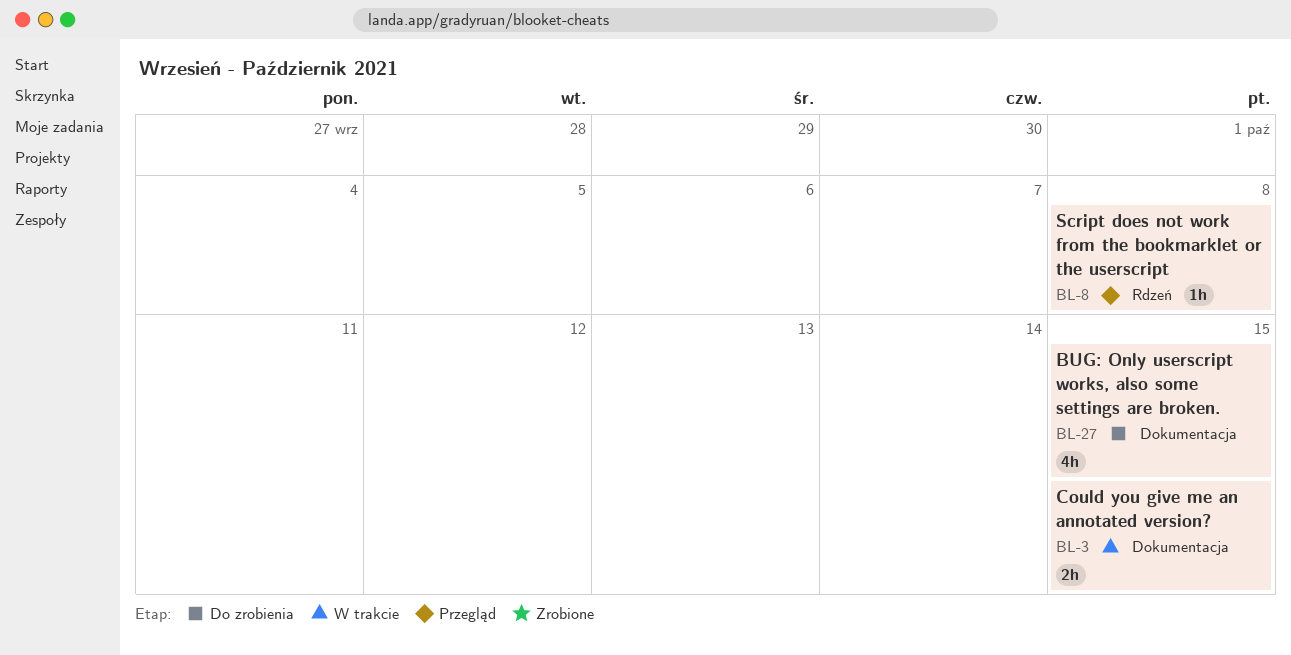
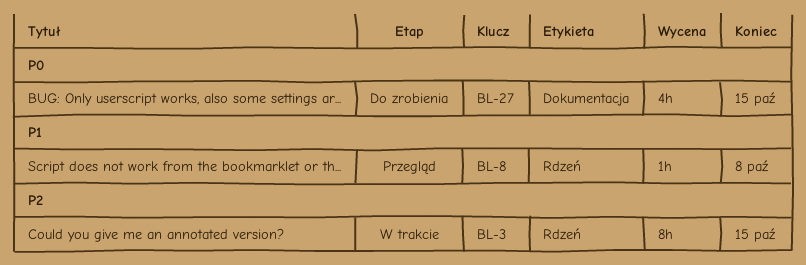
BL-3, label: Dokumentacja -> Rdzeń
BL-3, estimate: 2h -> 8h

